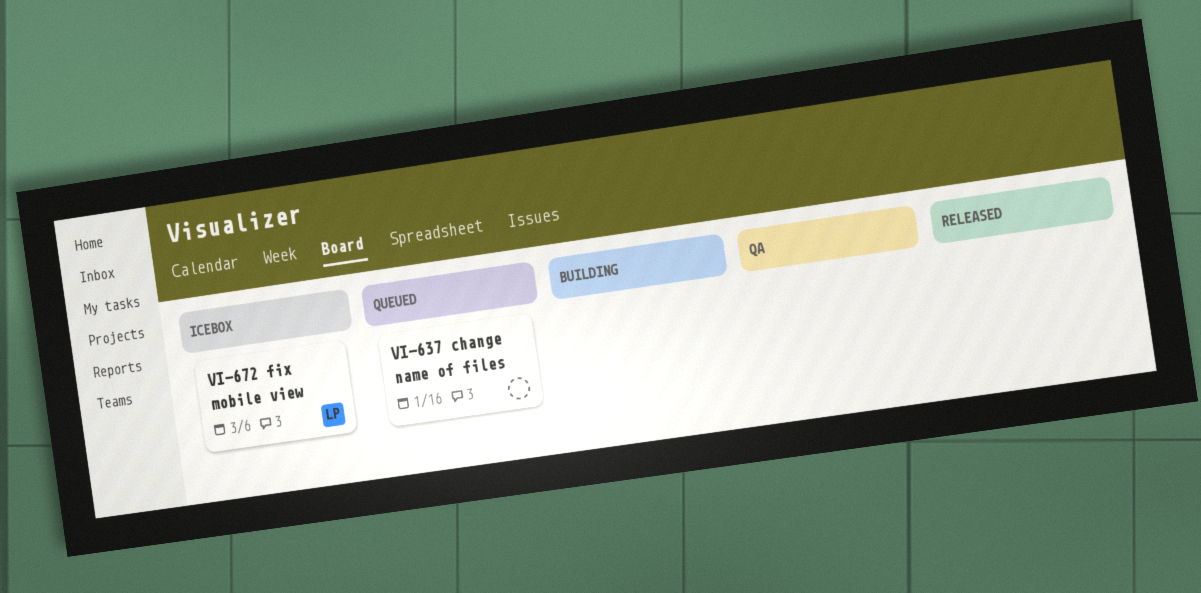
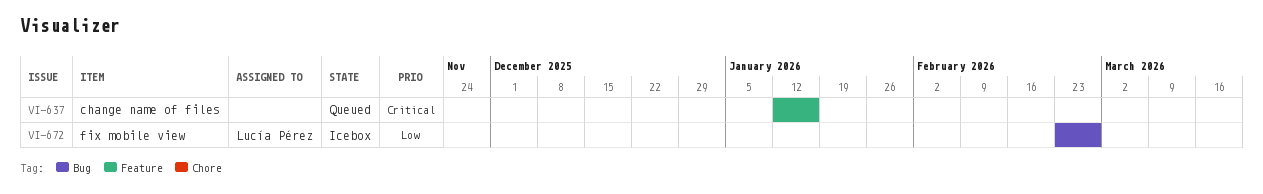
VI-672, due: Mar 6 -> Feb 27

